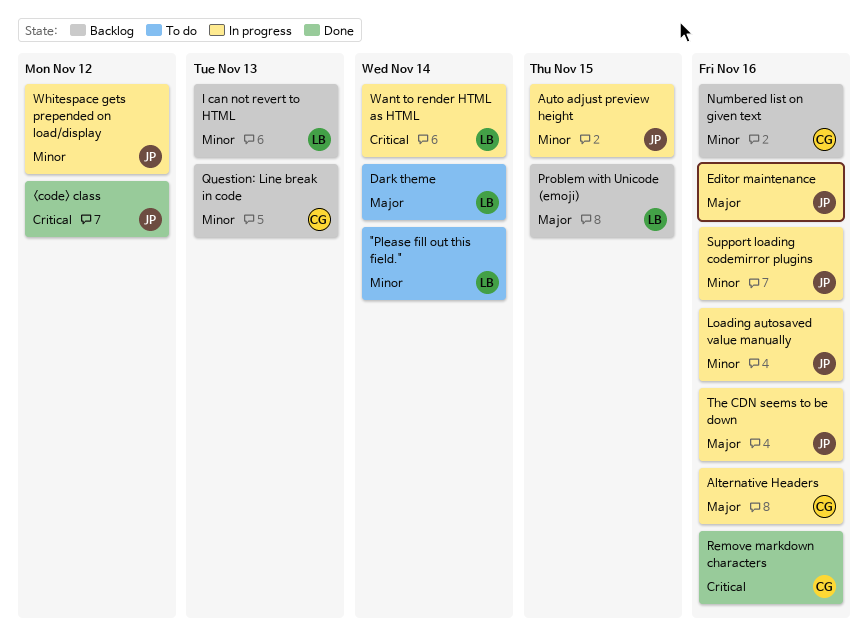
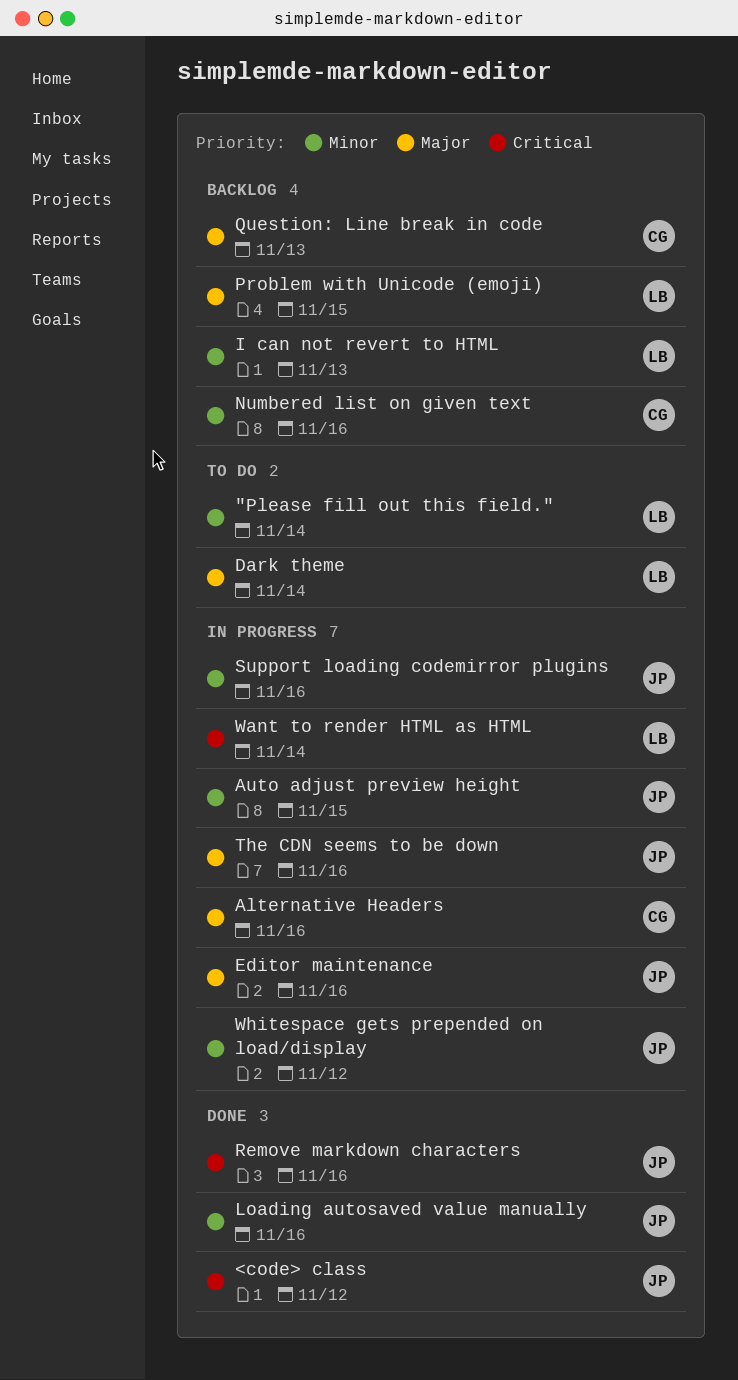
Loading autosaved value manually, status: In progress -> Done
Question: Line break in code, priority: Minor -> Major
Remove markdown characters, owner: CG -> JP

